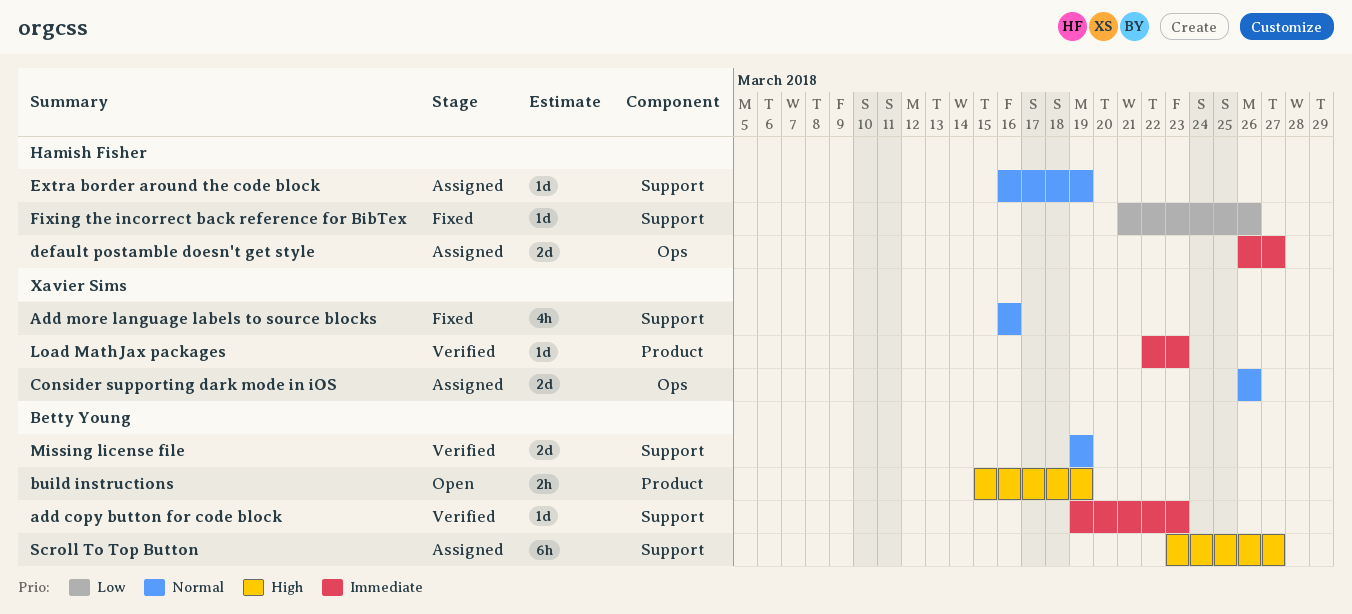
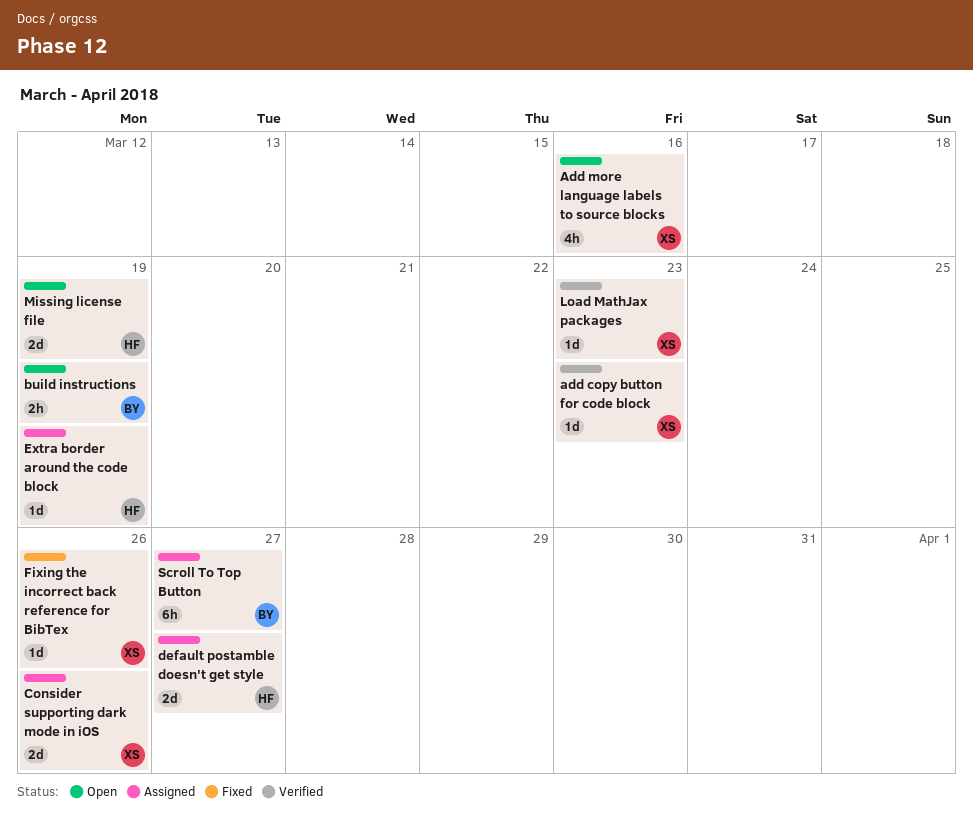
add copy button for code block, owner: Betty Young -> Xavier Sims
Add more language labels to source blocks, status: Fixed -> Open
Fixing the incorrect back reference for BibTex, owner: Hamish Fisher -> Xavier Sims
Missing license file, status: Verified -> Open
Missing license file, owner: Betty Young -> Hamish Fisher

